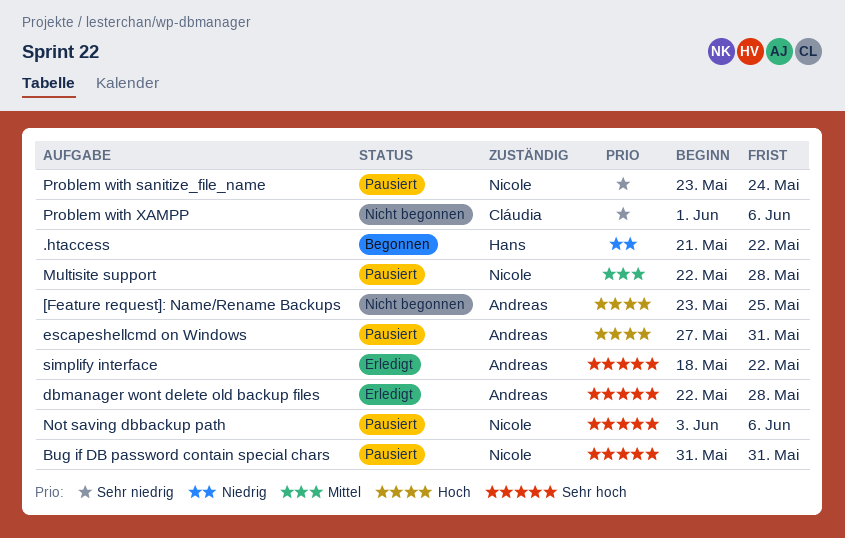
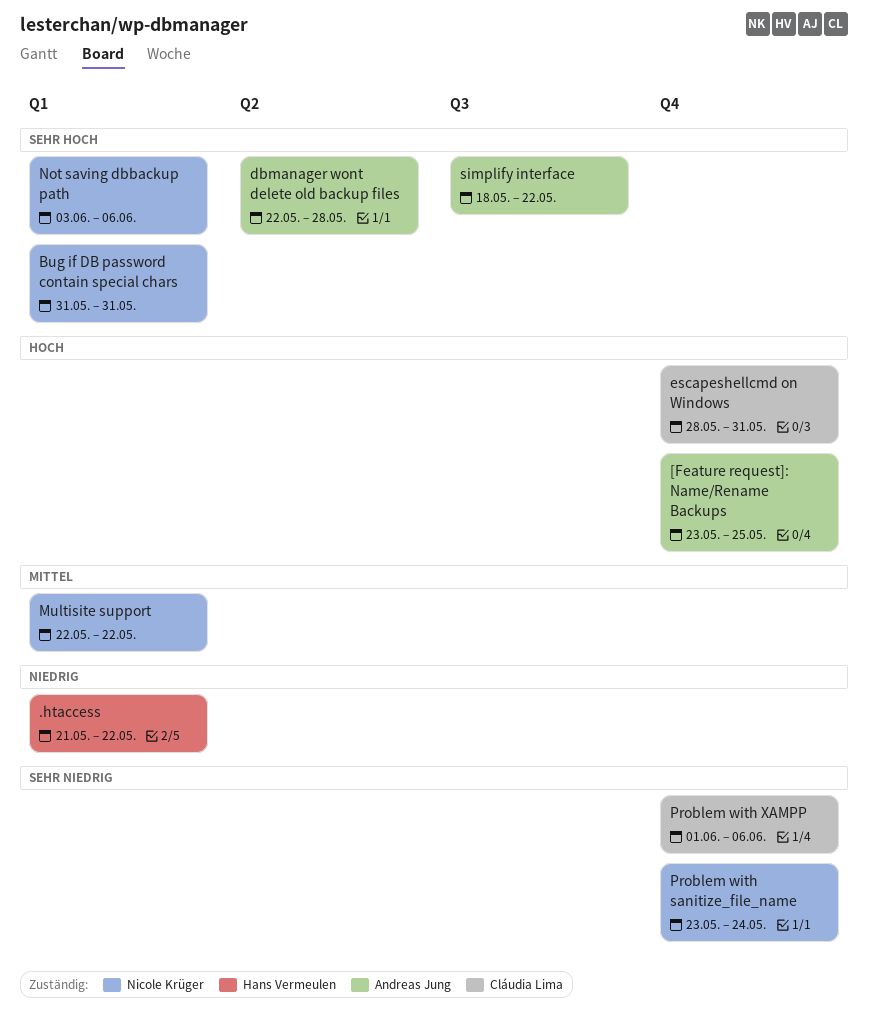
escapeshellcmd on Windows, owner: Andreas Jung -> Cláudia Lima
escapeshellcmd on Windows, start: May 27 -> May 28
Multisite support, due: May 28 -> May 22

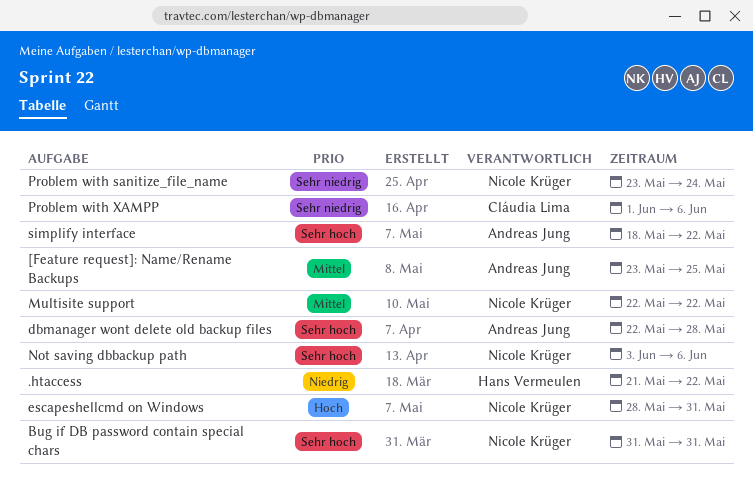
[Feature request]: Name/Rename Backups, priority: Hoch -> Mittel
escapeshellcmd on Windows, owner: Cláudia Lima -> Nicole Krüger

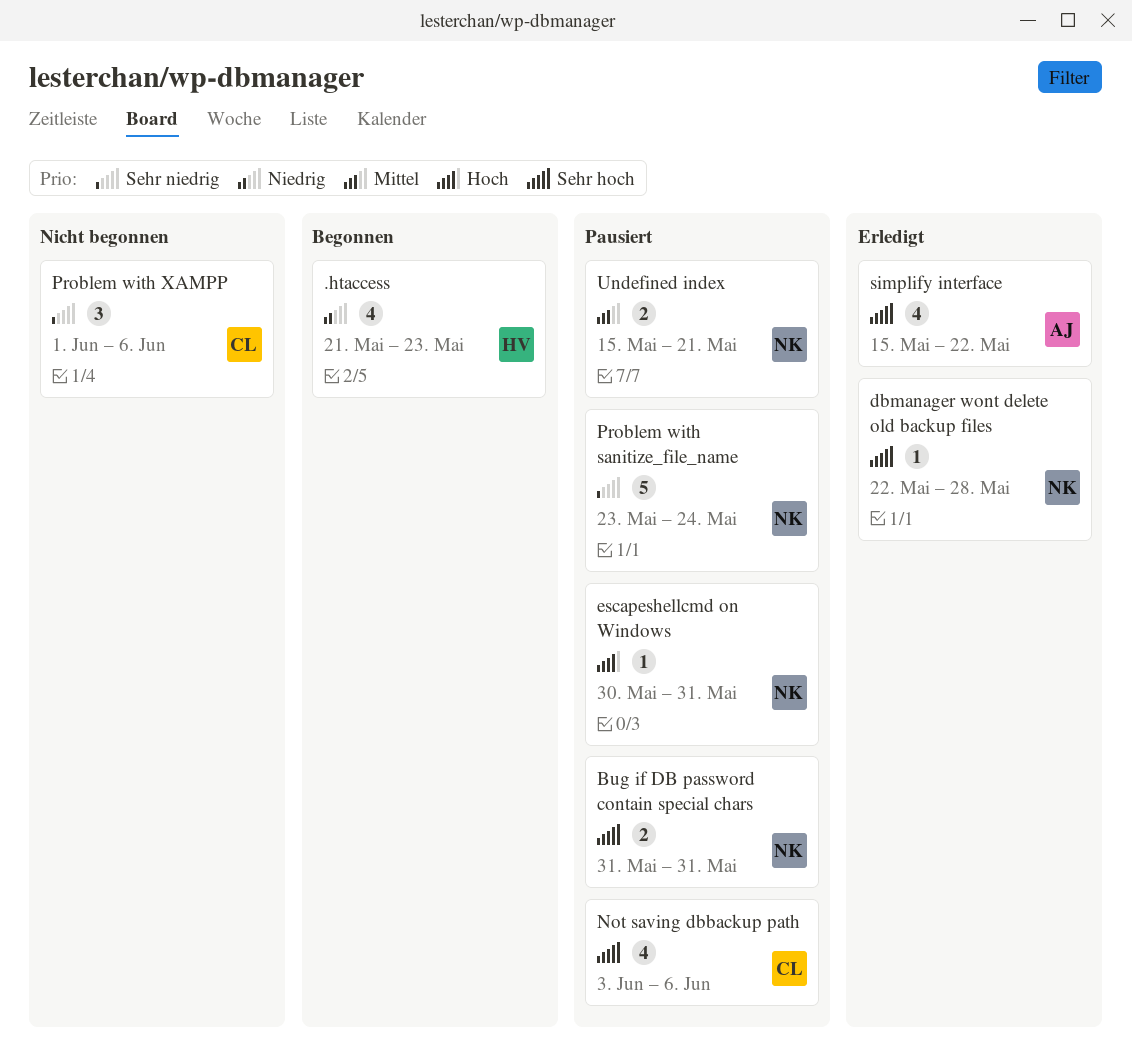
.htaccess, due: May 22 -> May 23
[Feature request]: Name/Rename Backups: present -> none
dbmanager wont delete old backup files, owner: Andreas Jung -> Nicole Krüger
escapeshellcmd on Windows, start: May 28 -> May 30
Multisite support: present -> none
Not saving dbbackup path, owner: Nicole Krüger -> Cláudia Lima
simplify interface, start: May 18 -> May 15
Undefined index: none -> present

